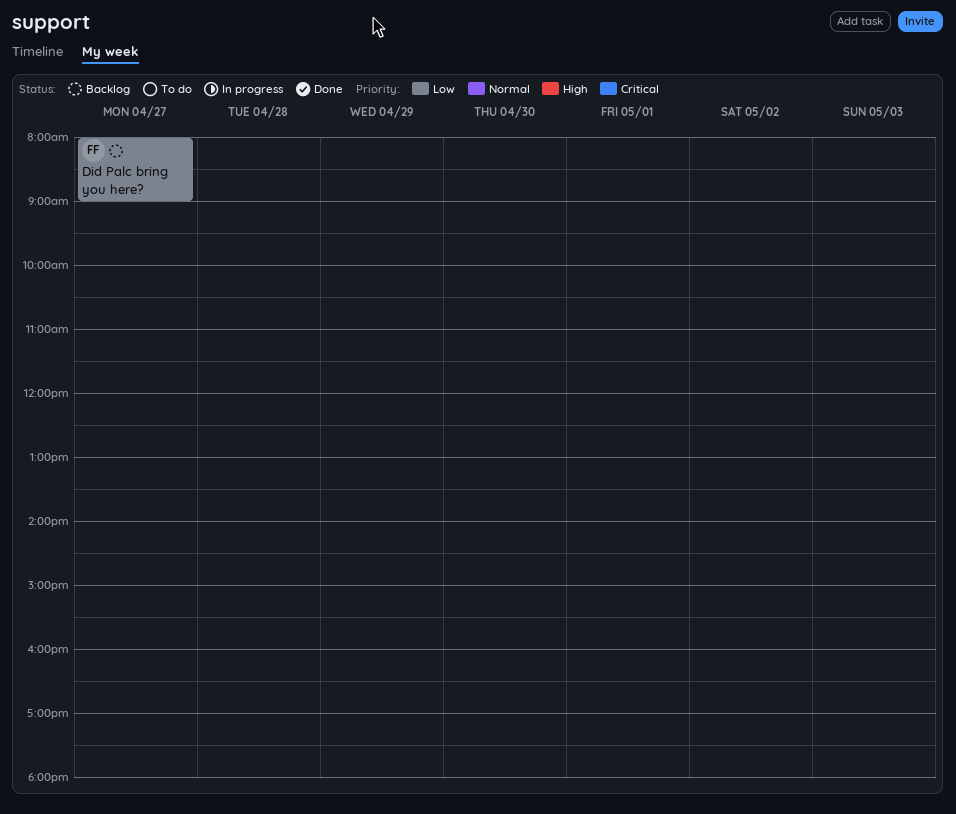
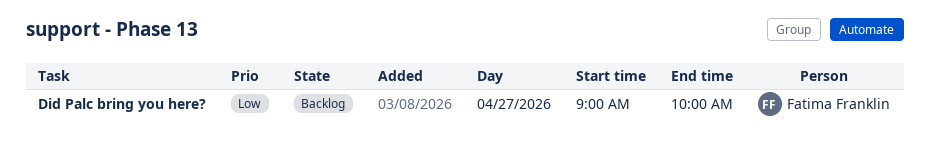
Did Palc bring you here?, begins: 08:00 -> 09:00
Did Palc bring you here?, ends: 09:00 -> 10:00

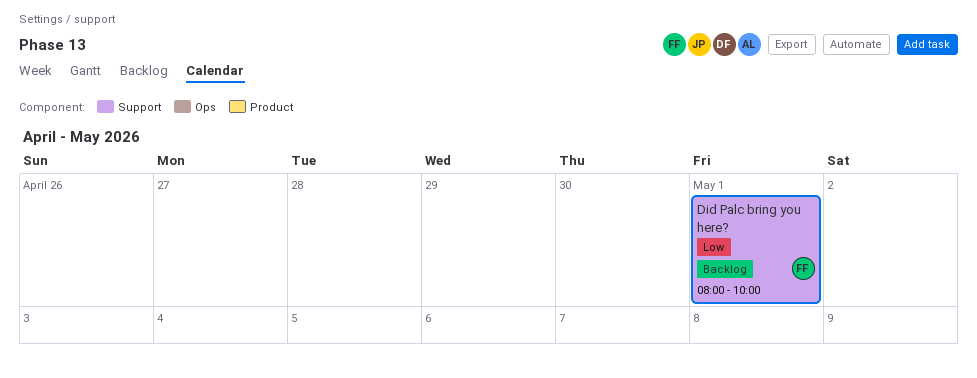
Did Palc bring you here?, day: Apr 27 -> May 1
Did Palc bring you here?, begins: 09:00 -> 08:00

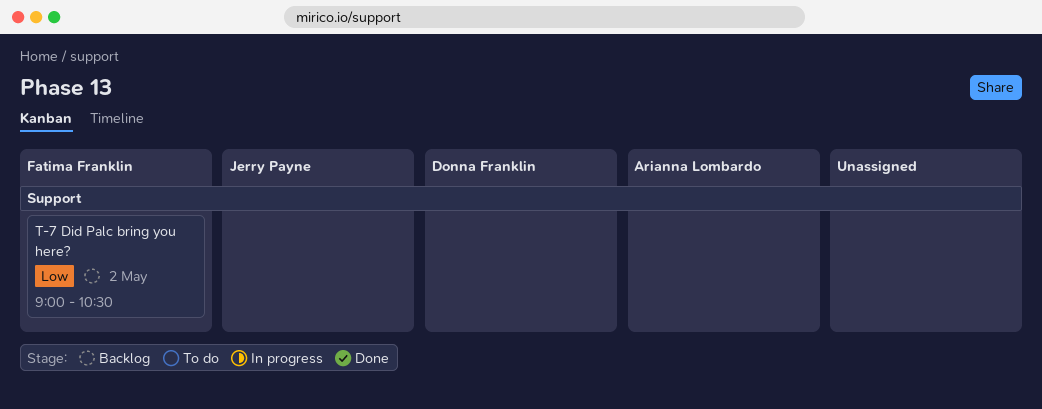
Did Palc bring you here?, day: May 1 -> May 2
Did Palc bring you here?, begins: 08:00 -> 09:00
Did Palc bring you here?, ends: 10:00 -> 10:30

